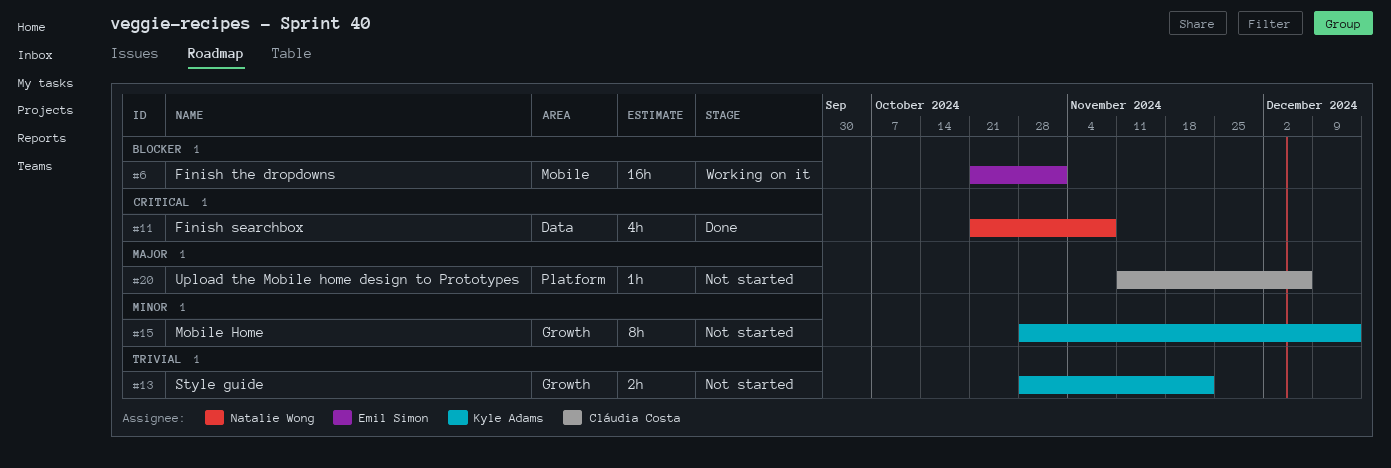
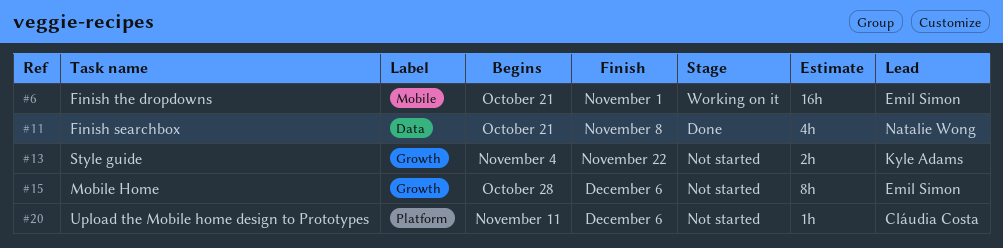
#13, start: Oct 28 -> Nov 4
#15, owner: Kyle Adams -> Emil Simon
#15, due: Dec 13 -> Dec 6

